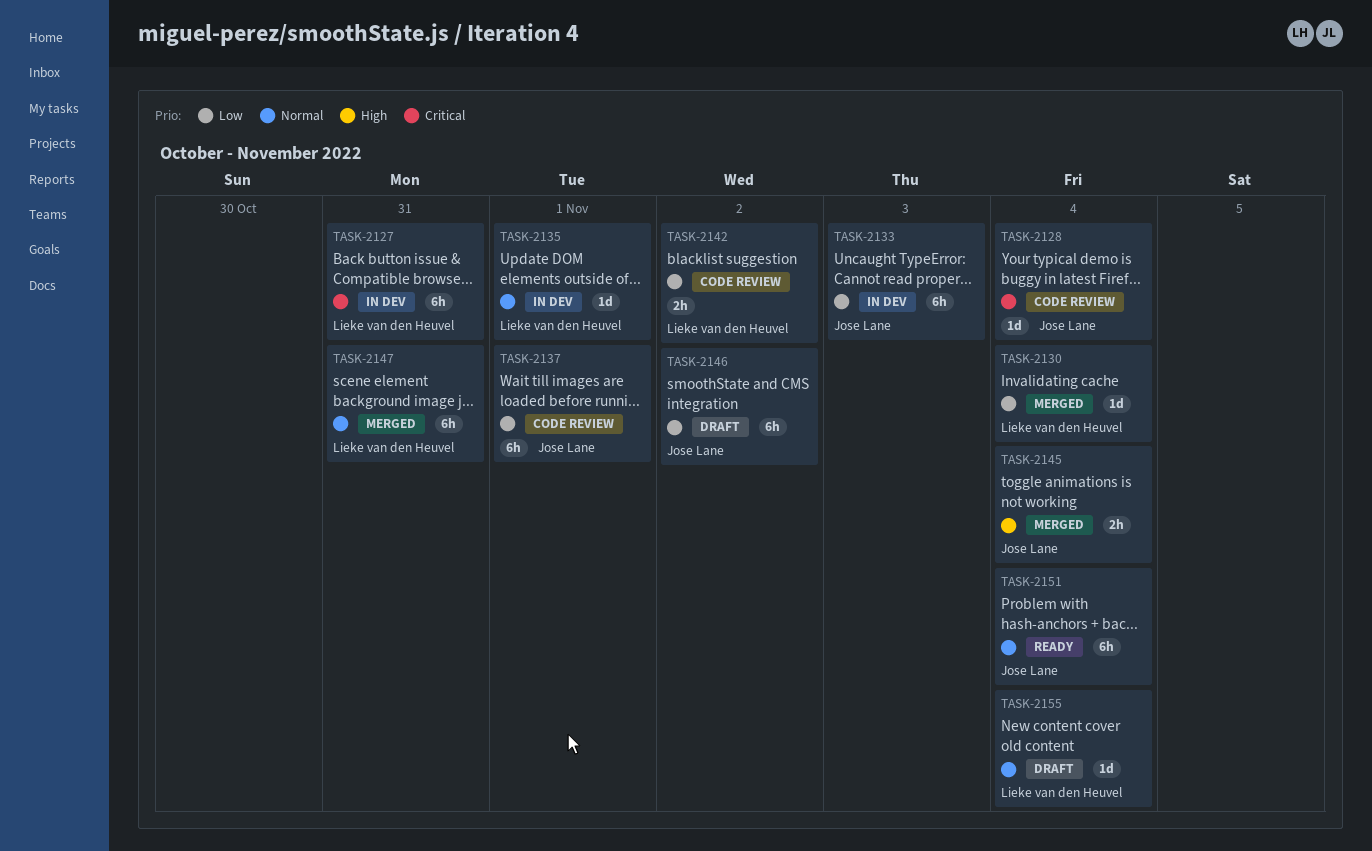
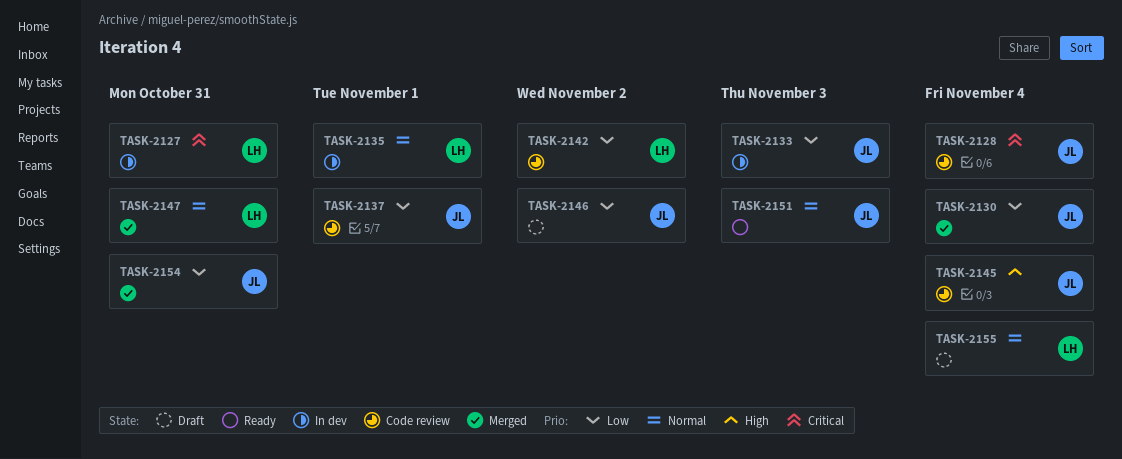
TASK-2130, owner: Lieke van den Heuvel -> Jose Lane
TASK-2145, status: Merged -> Code review
TASK-2151, due: Nov 4 -> Nov 3
TASK-2154: none -> present

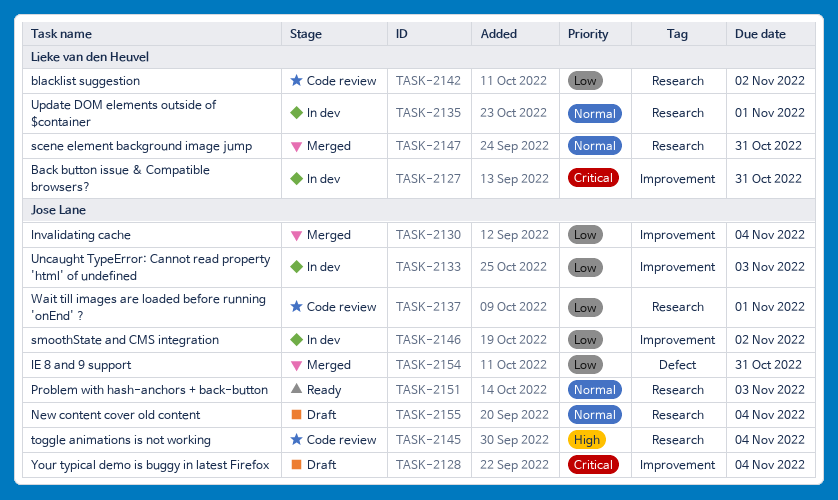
TASK-2128, status: Code review -> Draft
TASK-2146, status: Draft -> In dev
TASK-2155, owner: Lieke van den Heuvel -> Jose Lane

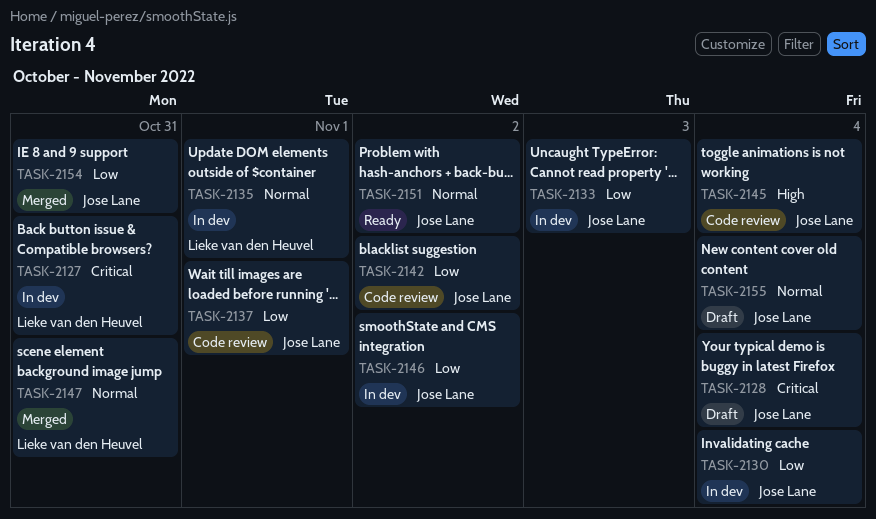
TASK-2130, status: Merged -> In dev
TASK-2142, owner: Lieke van den Heuvel -> Jose Lane
TASK-2151, due: Nov 3 -> Nov 2

